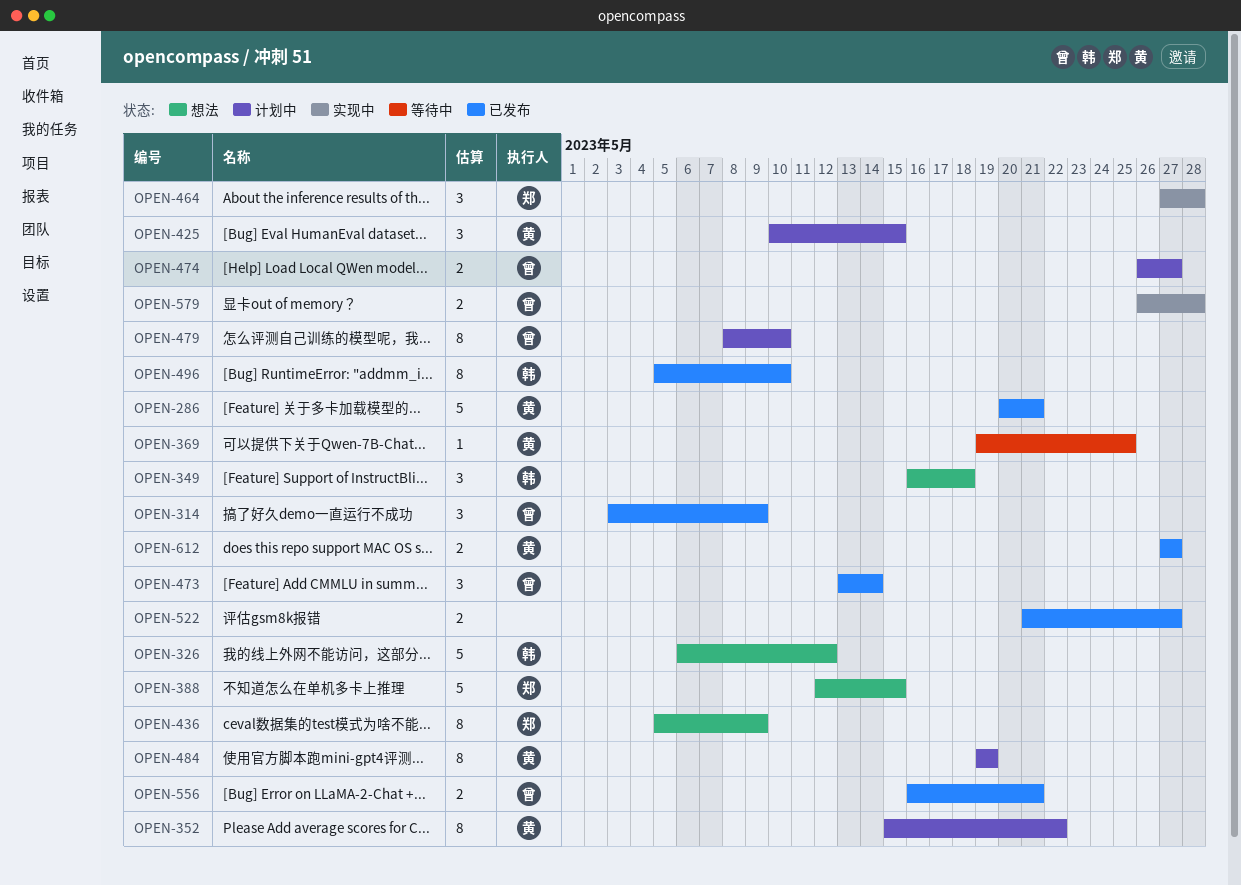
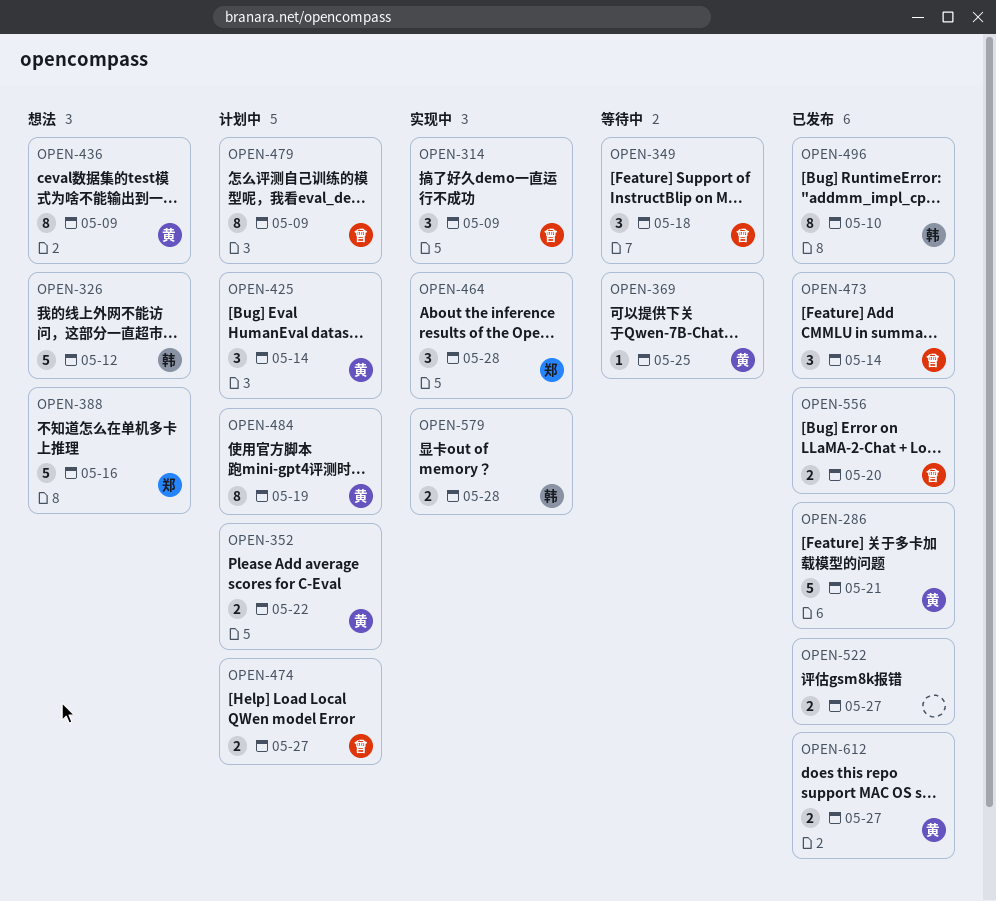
OPEN-314, status: 已发布 -> 实现中
OPEN-349, status: 想法 -> 等待中
OPEN-349, owner: 韩 -> 曾
OPEN-352, estimate: 8 -> 2
OPEN-388, due: May 15 -> May 16
OPEN-425, due: May 15 -> May 14
OPEN-436, owner: 郑 -> 黄
OPEN-479, due: May 10 -> May 9
OPEN-556, due: May 21 -> May 20
OPEN-579, owner: 曾 -> 韩

